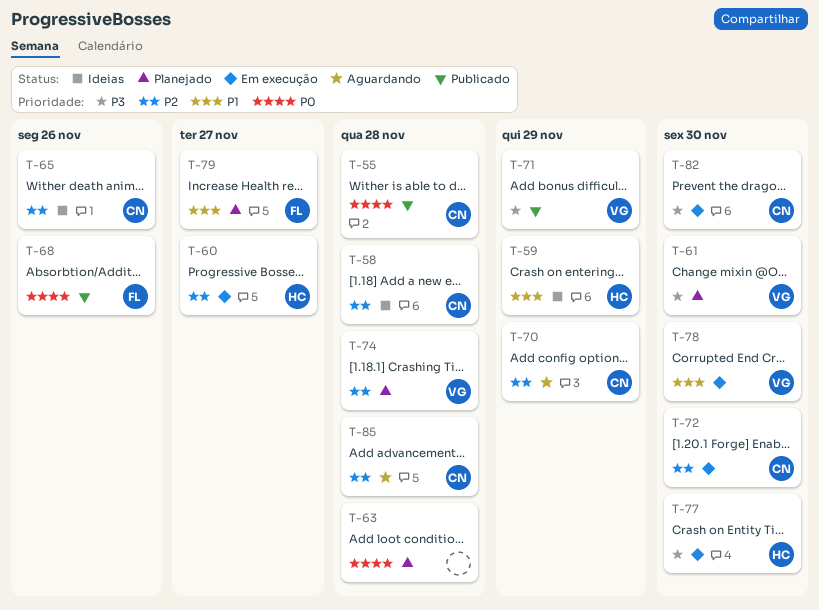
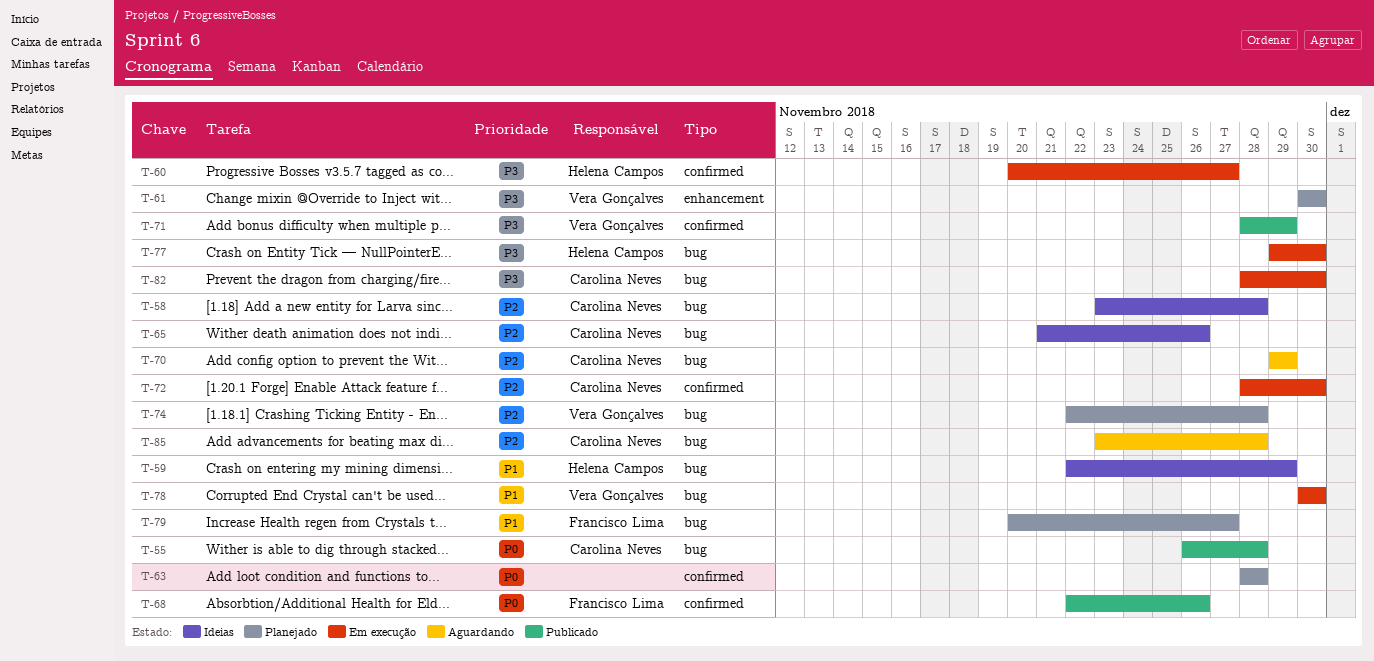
T-60, priority: P2 -> P3

